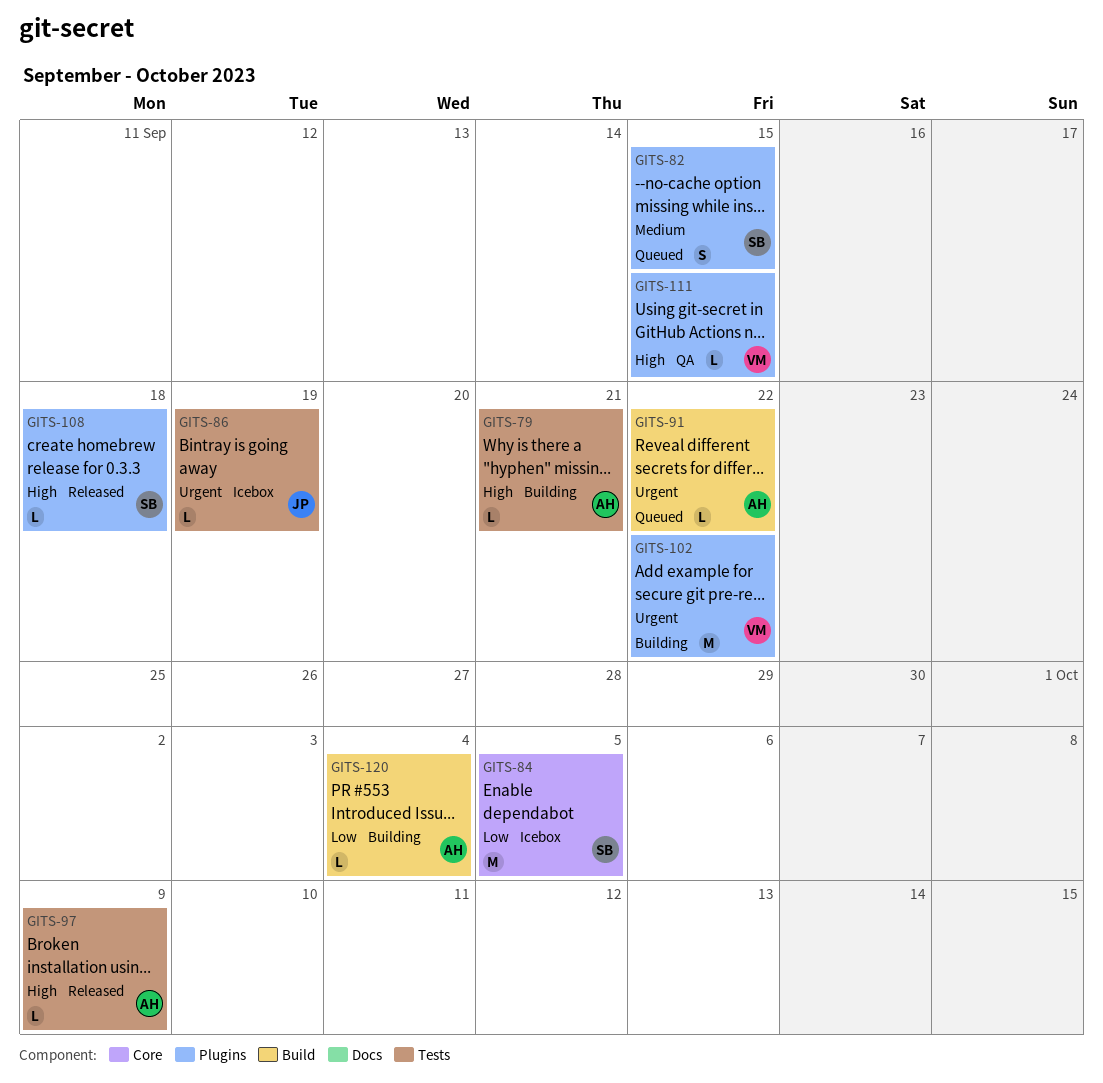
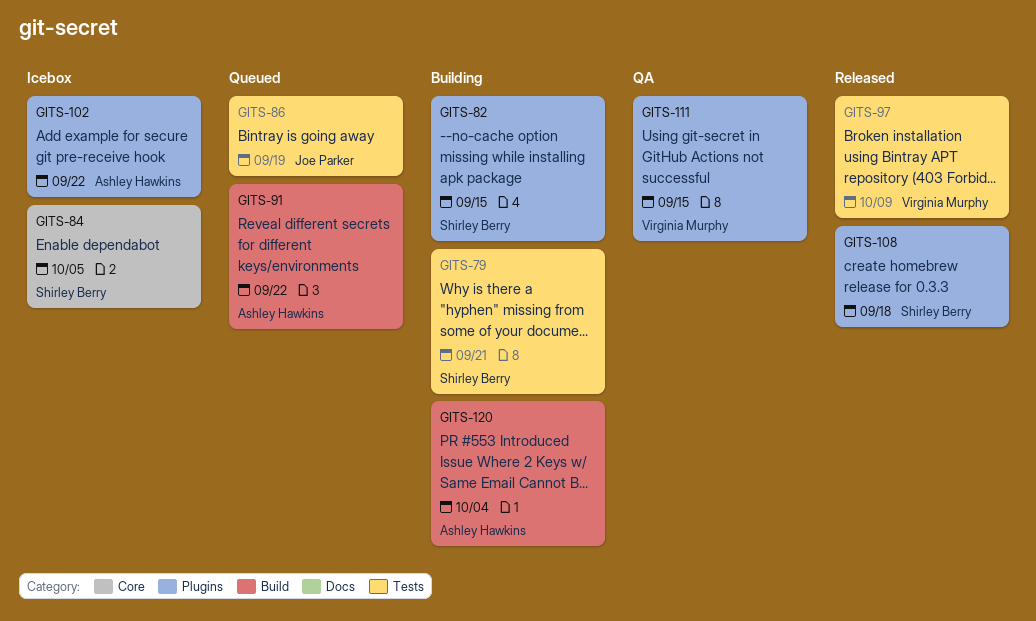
GITS-79, owner: Ashley Hawkins -> Shirley Berry
GITS-82, status: Queued -> Building
GITS-86, status: Icebox -> Queued
GITS-97, owner: Ashley Hawkins -> Virginia Murphy
GITS-102, status: Building -> Icebox
GITS-102, owner: Virginia Murphy -> Ashley Hawkins

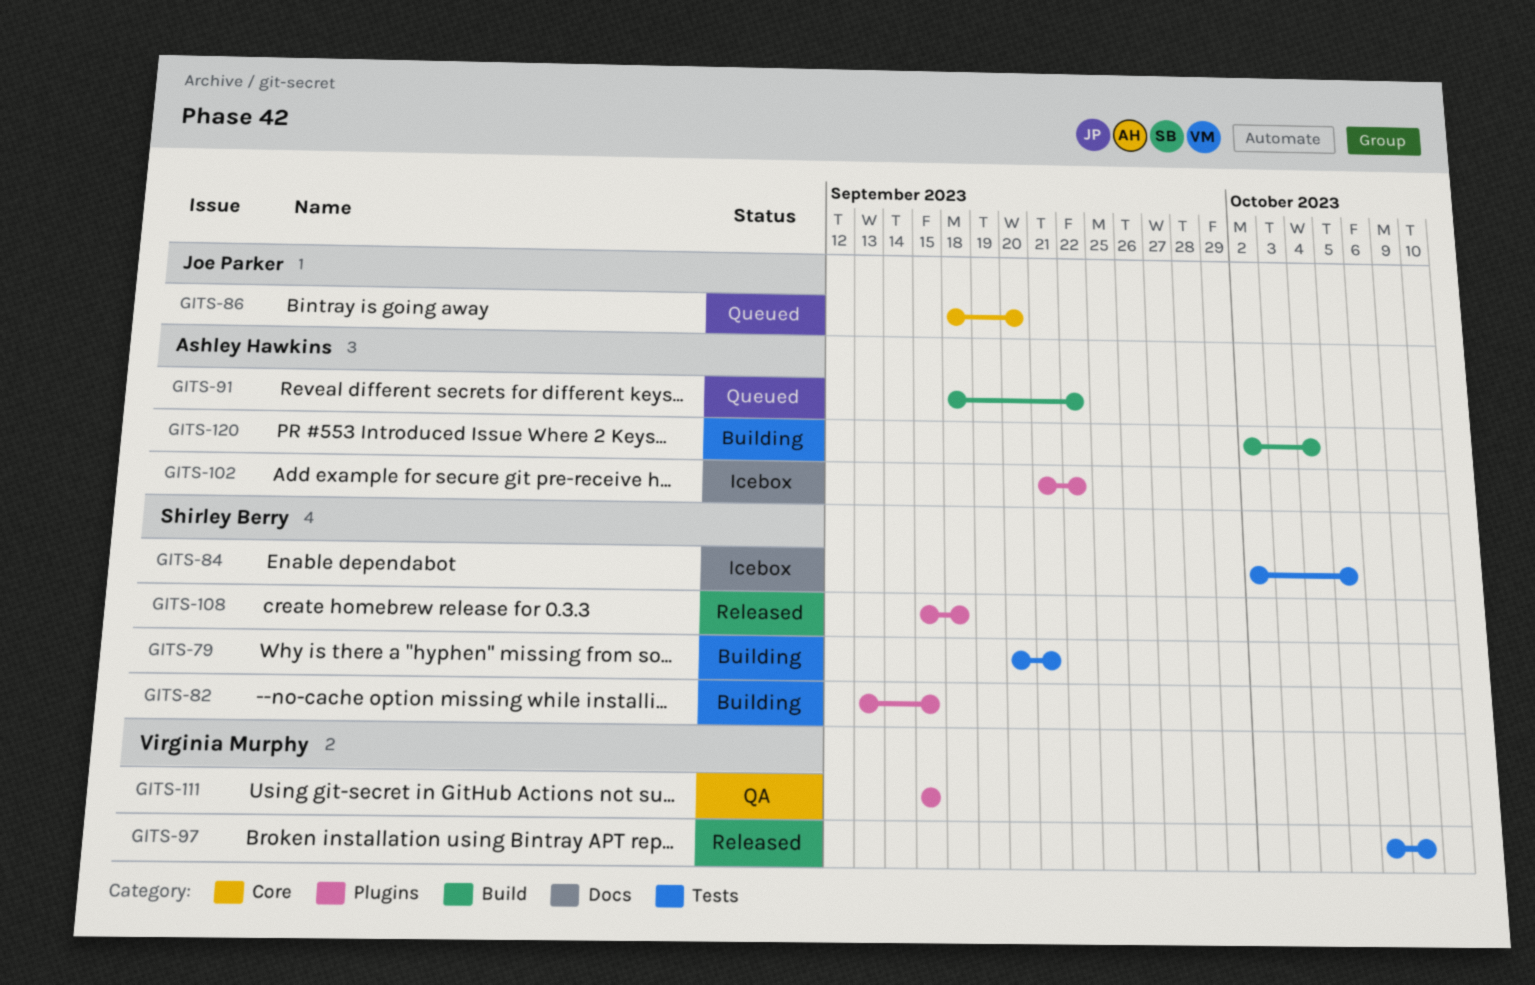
GITS-84, label: Core -> Tests
GITS-86, label: Tests -> Core
GITS-86, due: Sep 19 -> Sep 20

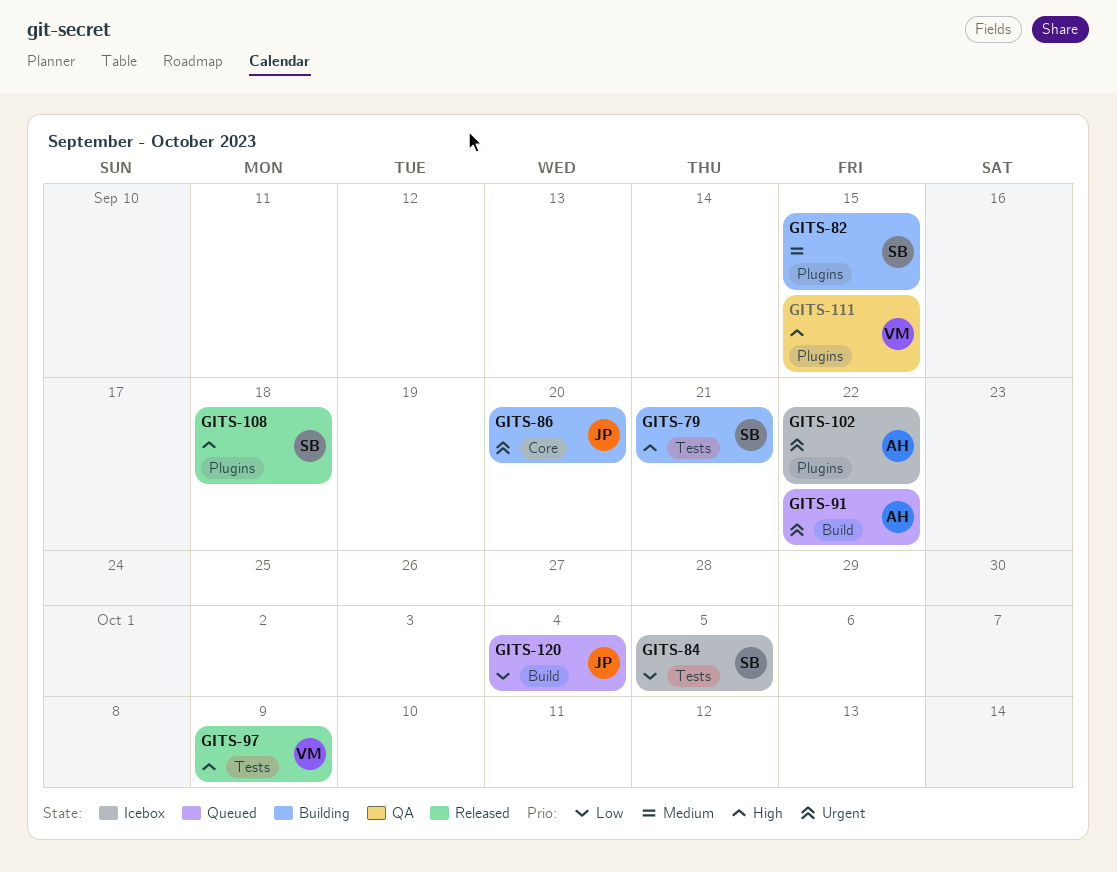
GITS-86, status: Queued -> Building
GITS-120, status: Building -> Queued
GITS-120, owner: Ashley Hawkins -> Joe Parker

